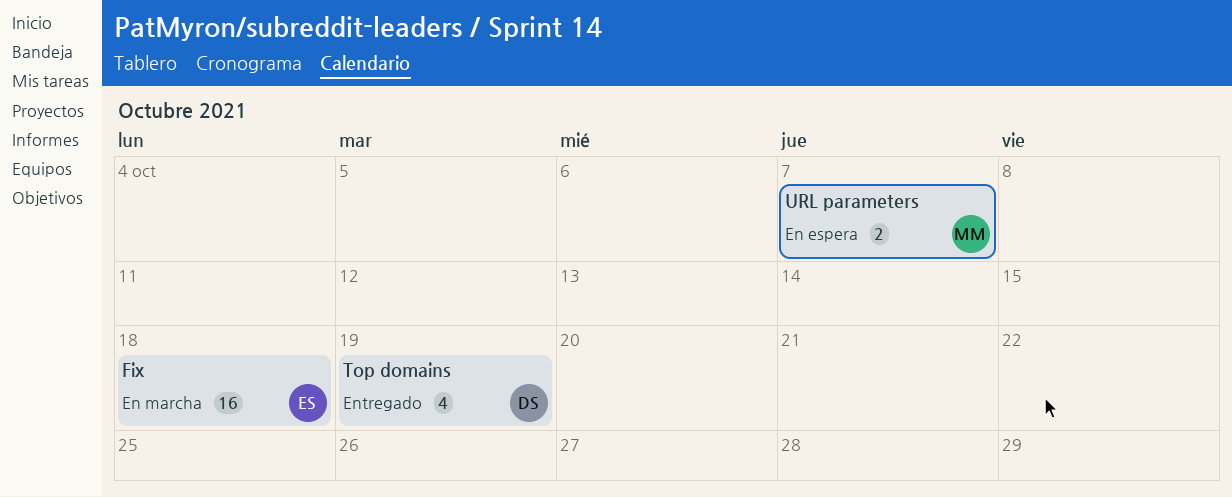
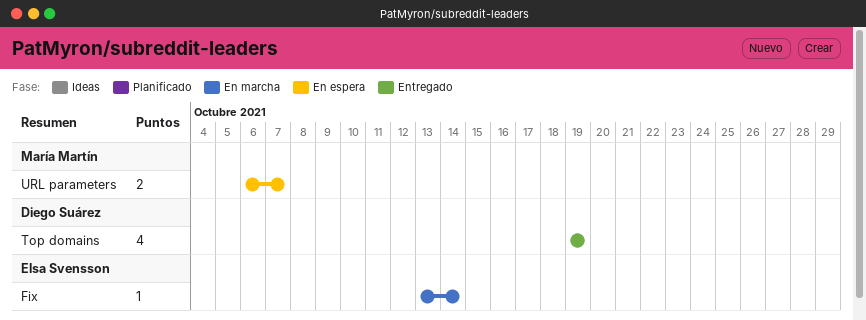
Fix, estimate: 16 -> 1
Fix, due: Oct 18 -> Oct 14

